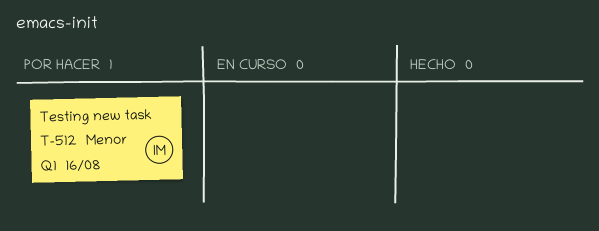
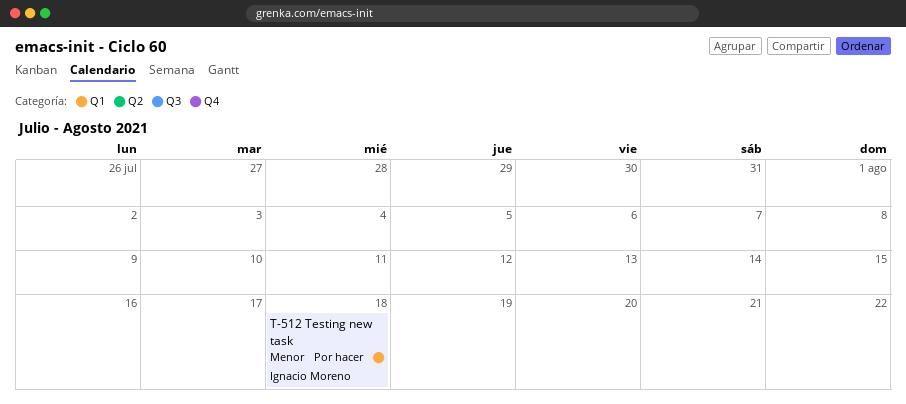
T-512, due: Aug 16 -> Aug 18

